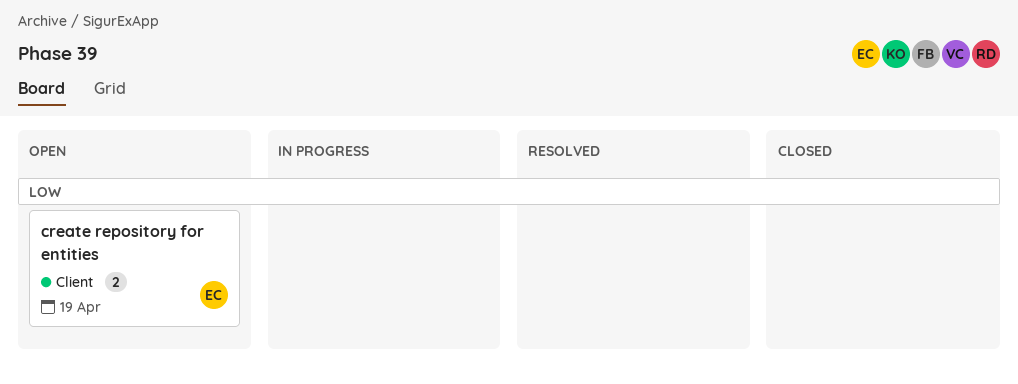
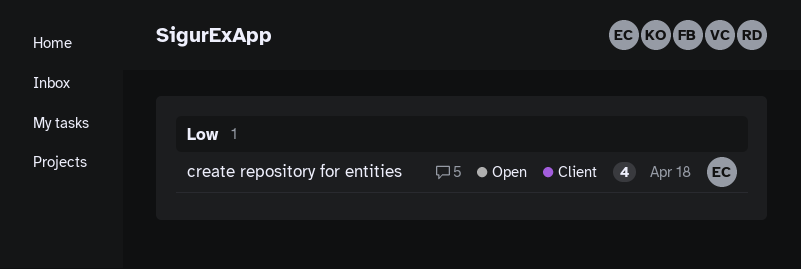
create repository for entities, estimate: 2 -> 4
create repository for entities, due: Apr 19 -> Apr 18

